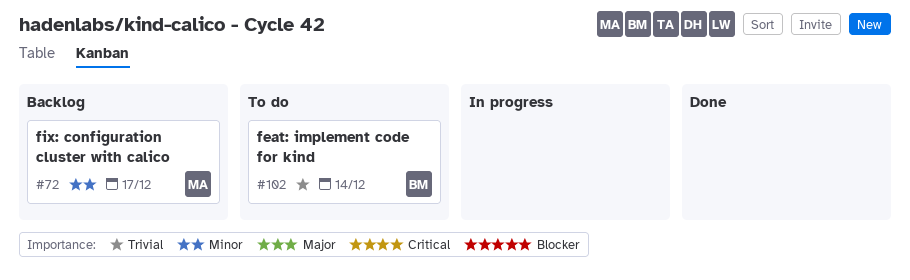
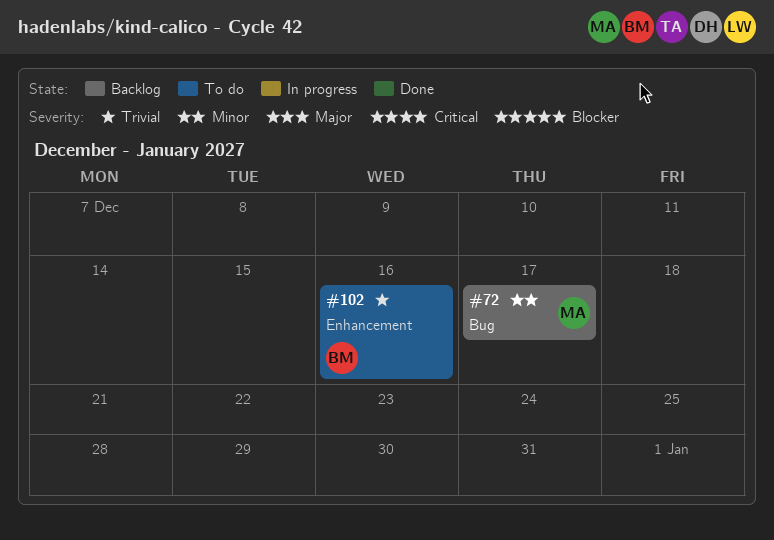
#102, due: Dec 14 -> Dec 16

